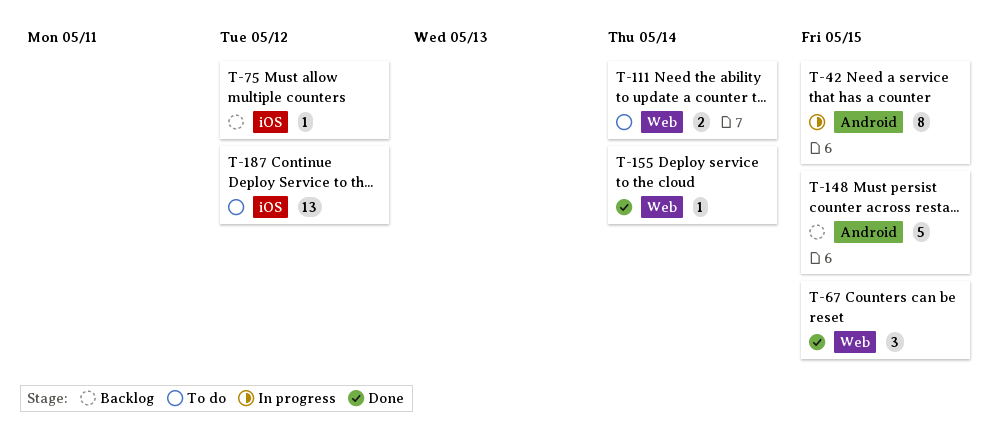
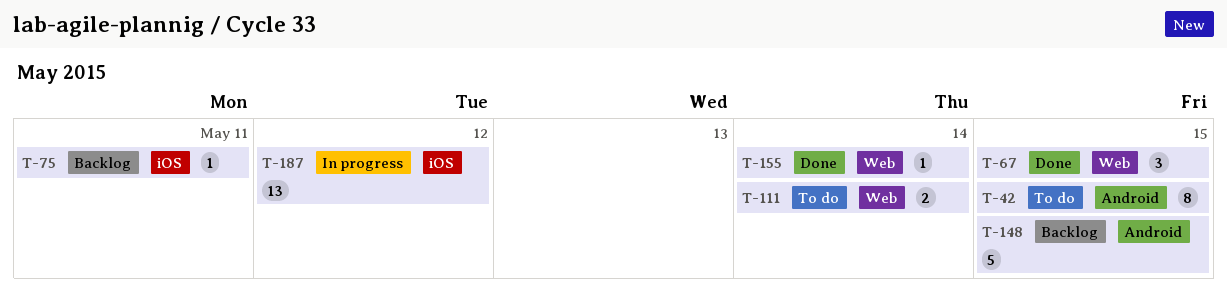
T-42, status: In progress -> To do
T-75, due: May 12 -> May 11
T-187, status: To do -> In progress

